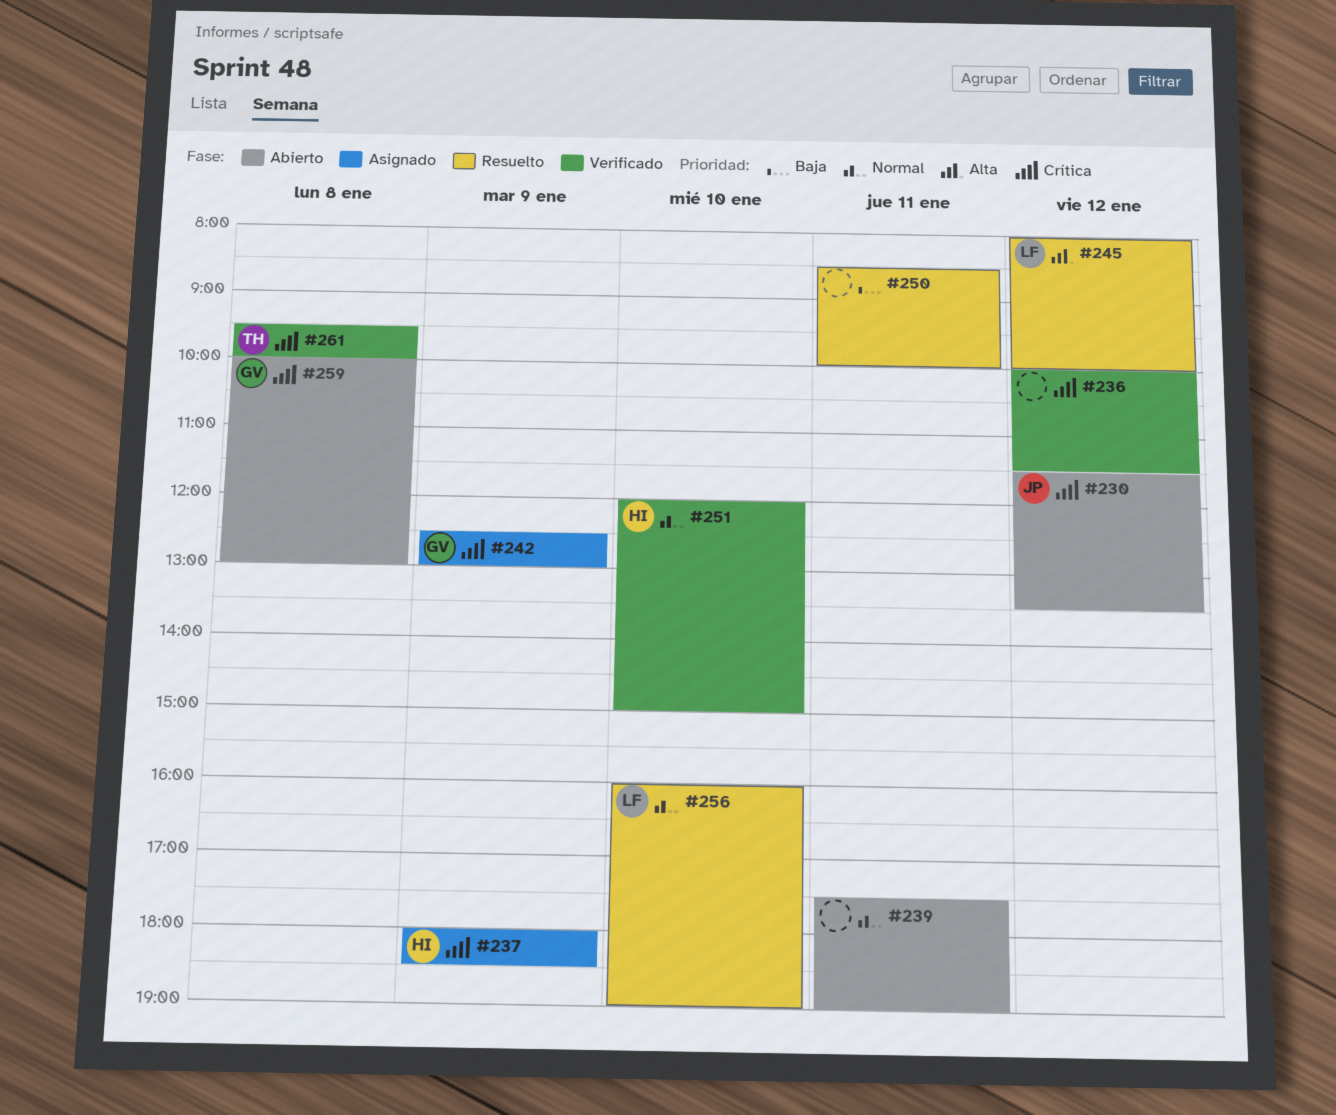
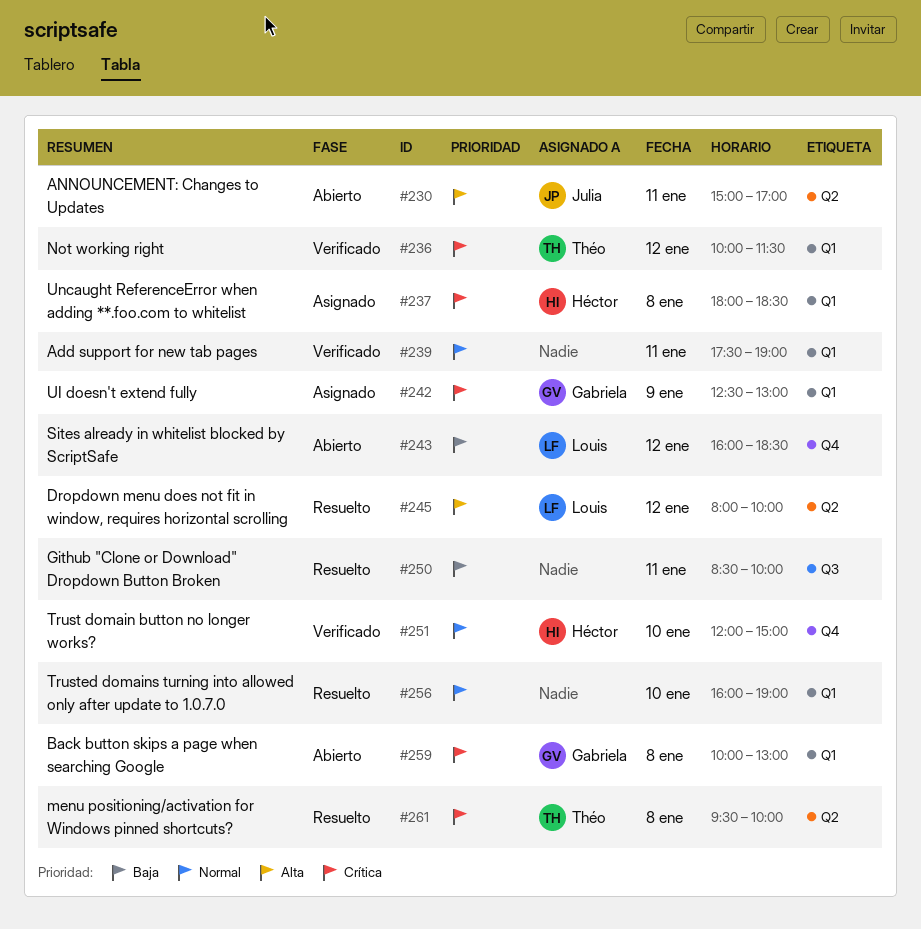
#230, priority: Crítica -> Alta
#230, day: Jan 12 -> Jan 11
#230, begins: 11:30 -> 15:00
#230, ends: 13:30 -> 17:00
#236, owner: none -> Théo
#237, day: Jan 9 -> Jan 8
#239, status: Abierto -> Verificado
#243: none -> present
#256, owner: Louis -> none
#261, status: Verificado -> Resuelto

